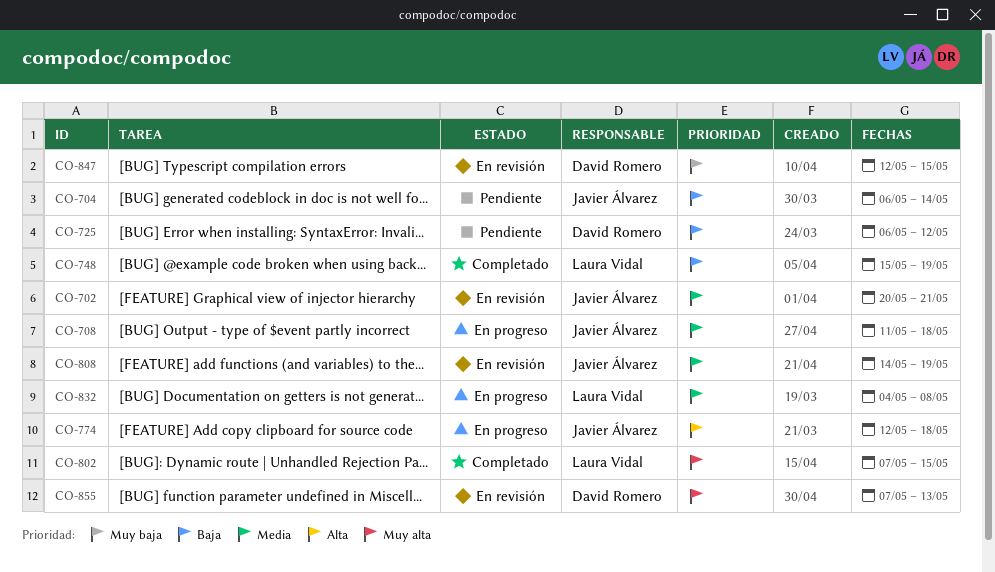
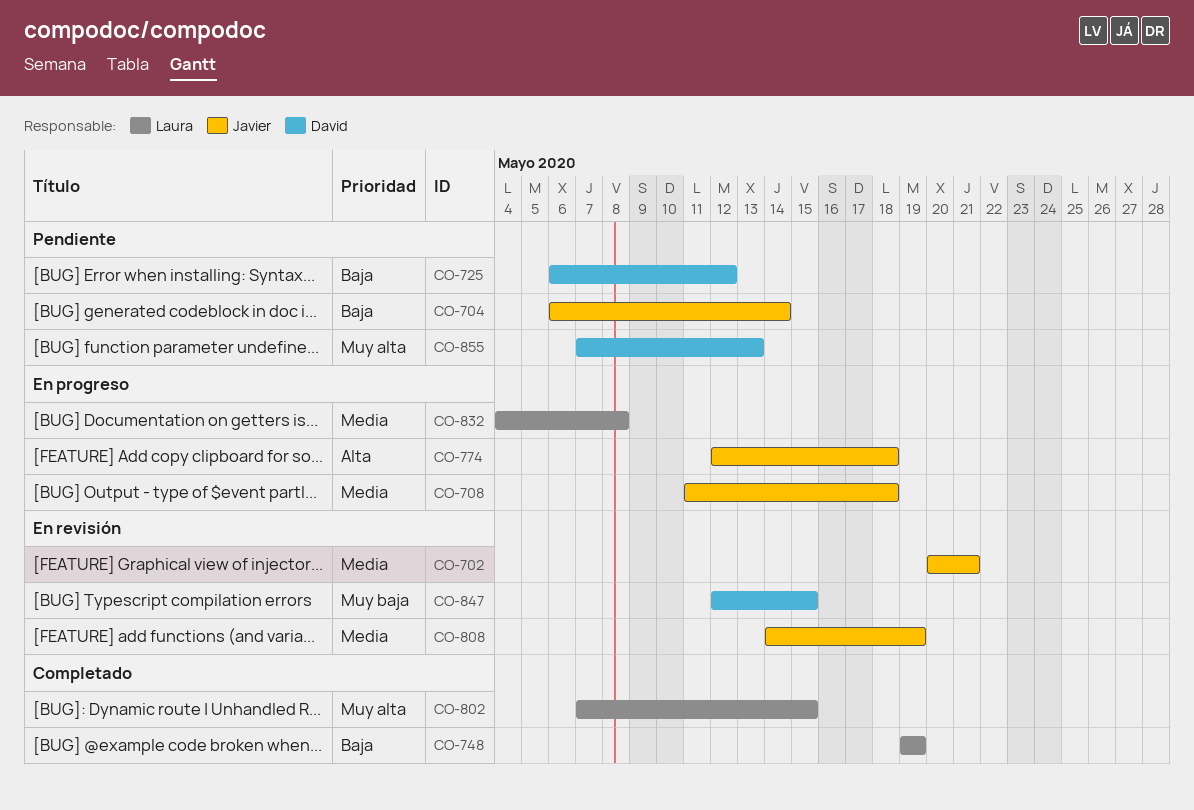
CO-748, start: May 15 -> May 19
CO-855, status: En revisión -> Pendiente

